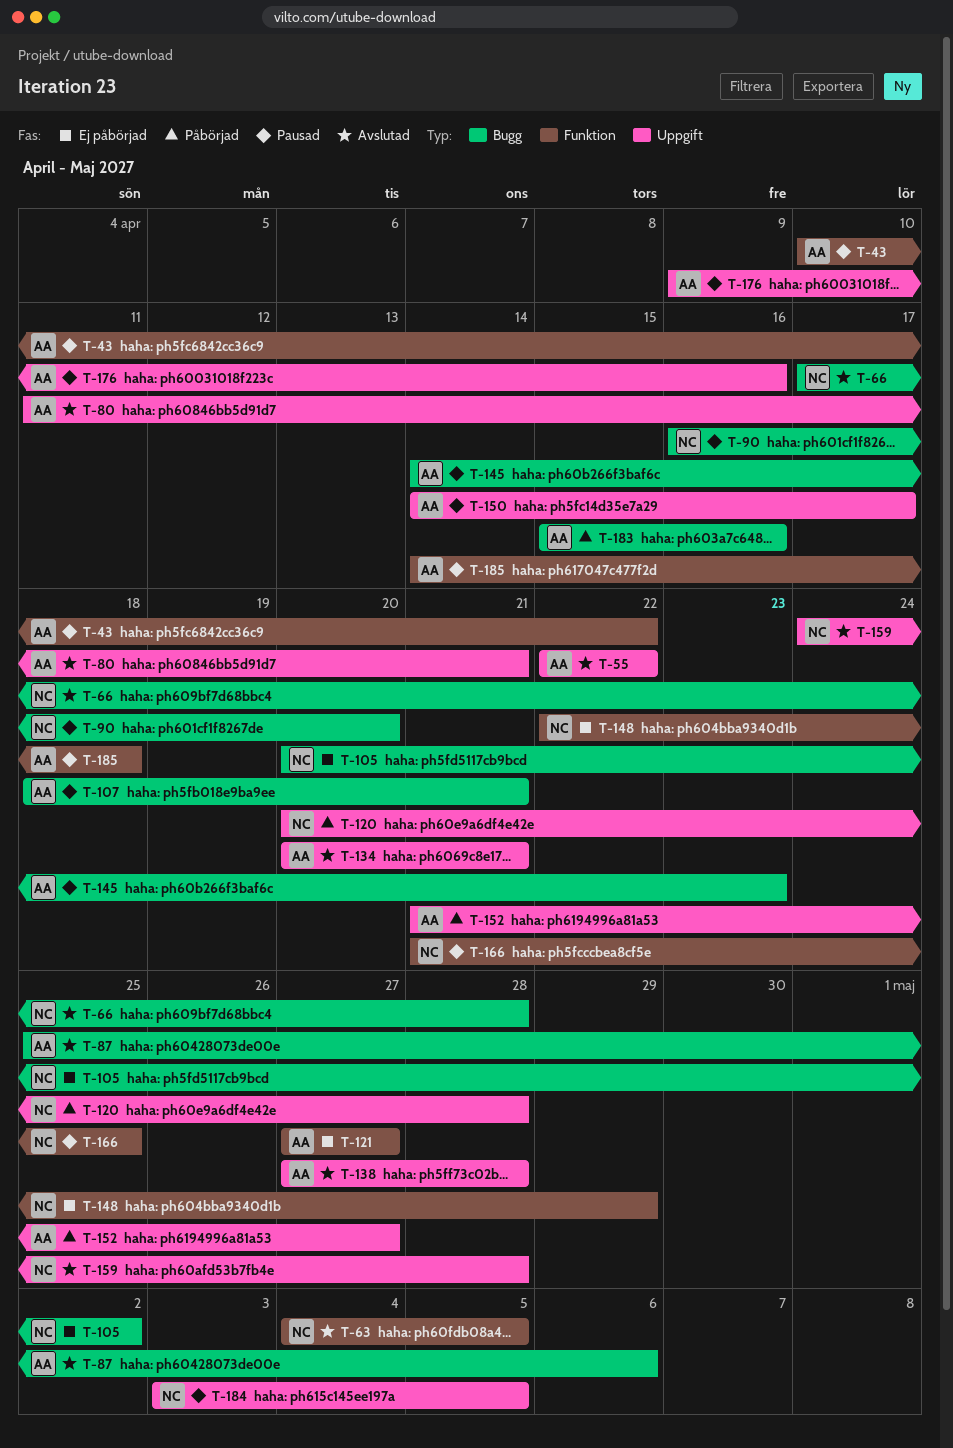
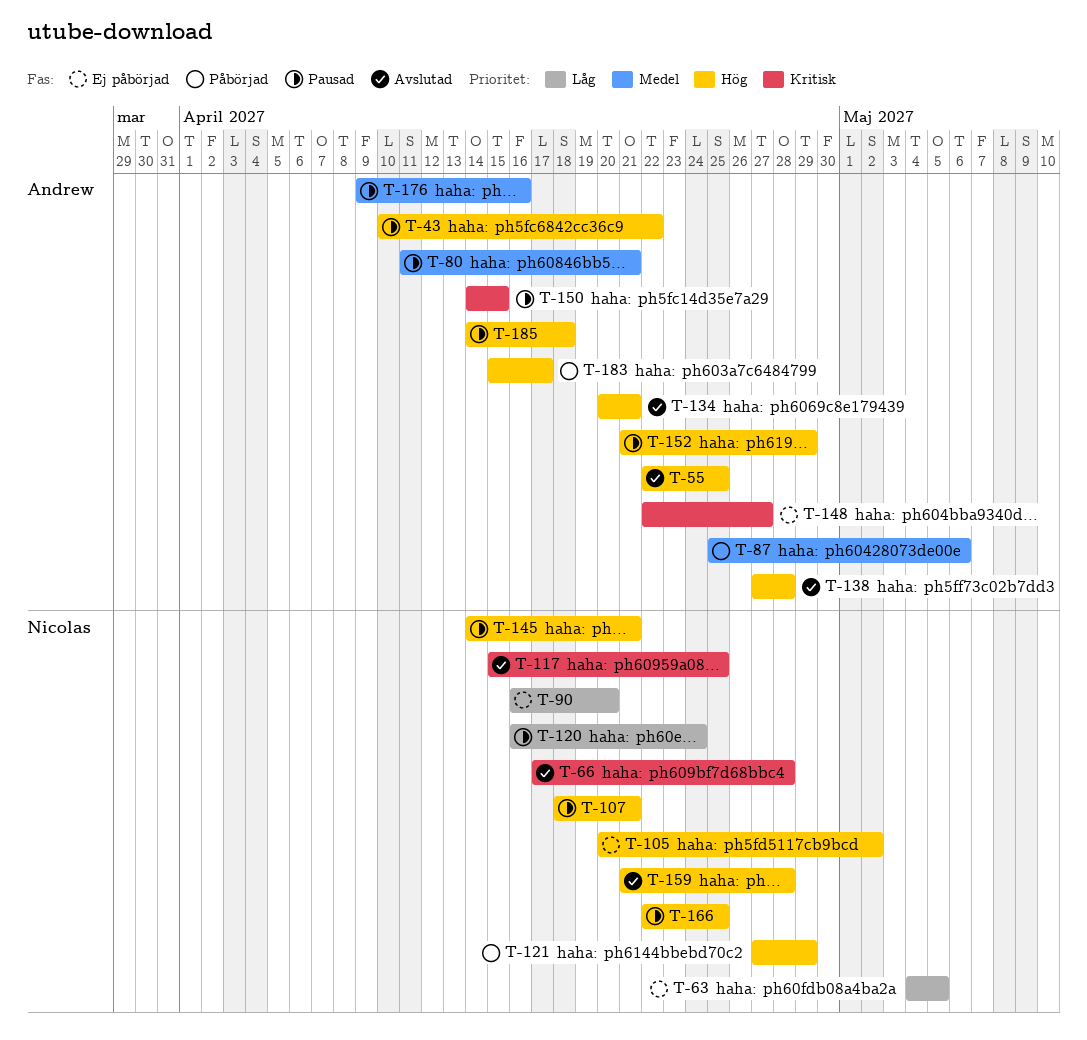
T-55, due: Apr 22 -> Apr 25
T-63, status: Avslutad -> Ej påbörjad
T-80, status: Avslutad -> Pausad
T-87, status: Avslutad -> Påbörjad
T-90, status: Pausad -> Ej påbörjad
T-107, owner: Andrew -> Nicolas
T-117: none -> present
T-120, status: Påbörjad -> Pausad
T-120, start: Apr 20 -> Apr 16
T-120, due: Apr 28 -> Apr 24
T-121, status: Ej påbörjad -> Påbörjad
T-121, owner: Andrew -> Nicolas
T-121, due: Apr 27 -> Apr 29
T-145, owner: Andrew -> Nicolas
T-145, due: Apr 23 -> Apr 21
T-148, owner: Nicolas -> Andrew
T-148, due: Apr 29 -> Apr 27
T-150, due: Apr 17 -> Apr 15
T-152, status: Påbörjad -> Pausad
T-152, due: Apr 27 -> Apr 29
T-159, start: Apr 24 -> Apr 21
T-166, start: Apr 21 -> Apr 22
T-183, due: Apr 16 -> Apr 17
T-184: present -> none

